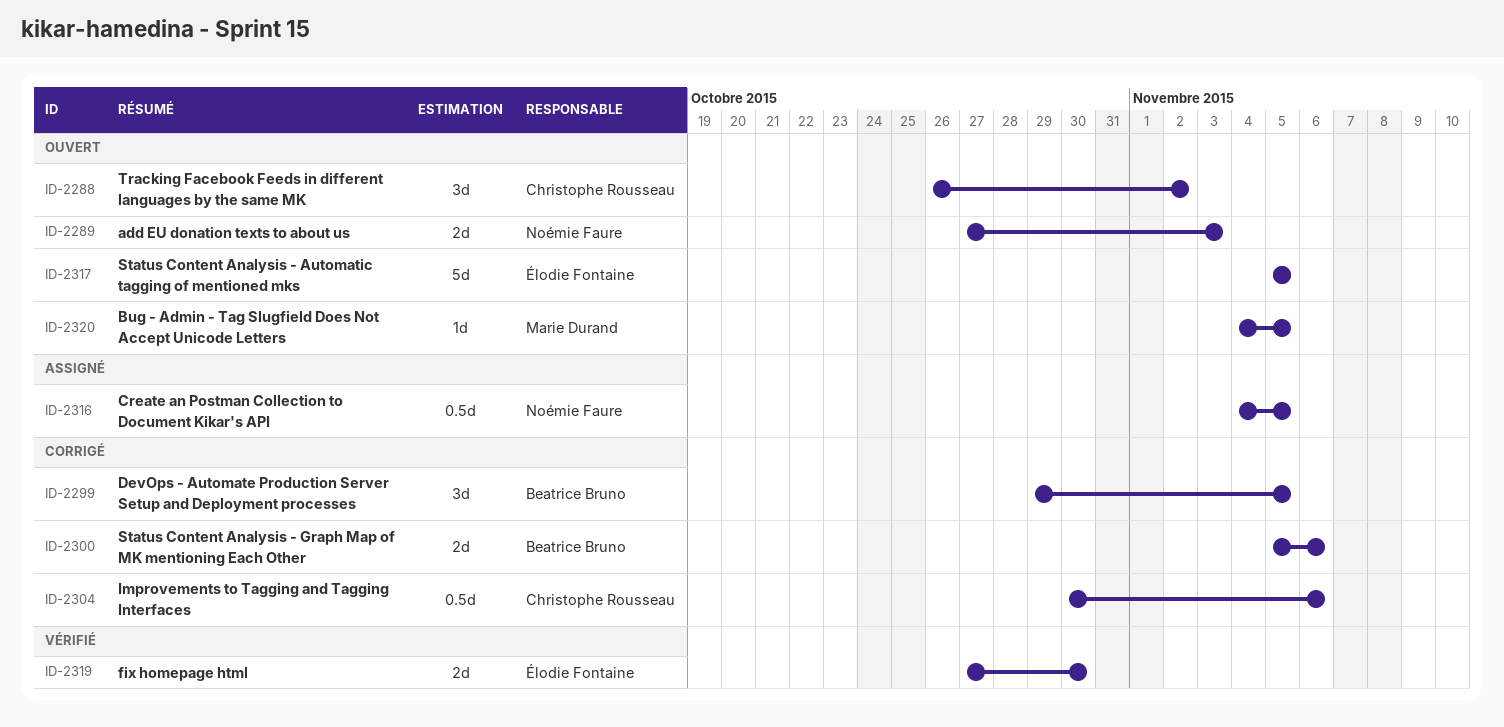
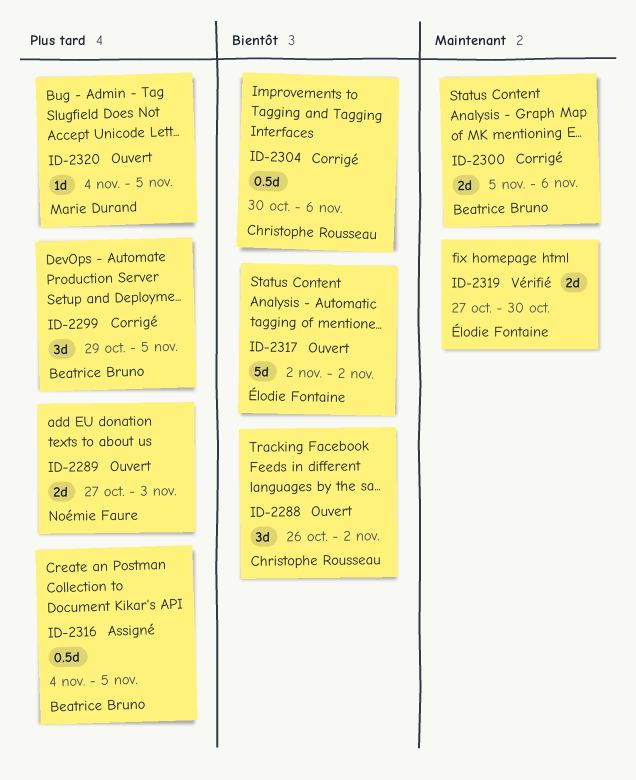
ID-2316, owner: Noémie Faure -> Beatrice Bruno
ID-2317, start: Nov 5 -> Nov 2
ID-2317, due: Nov 5 -> Nov 2

